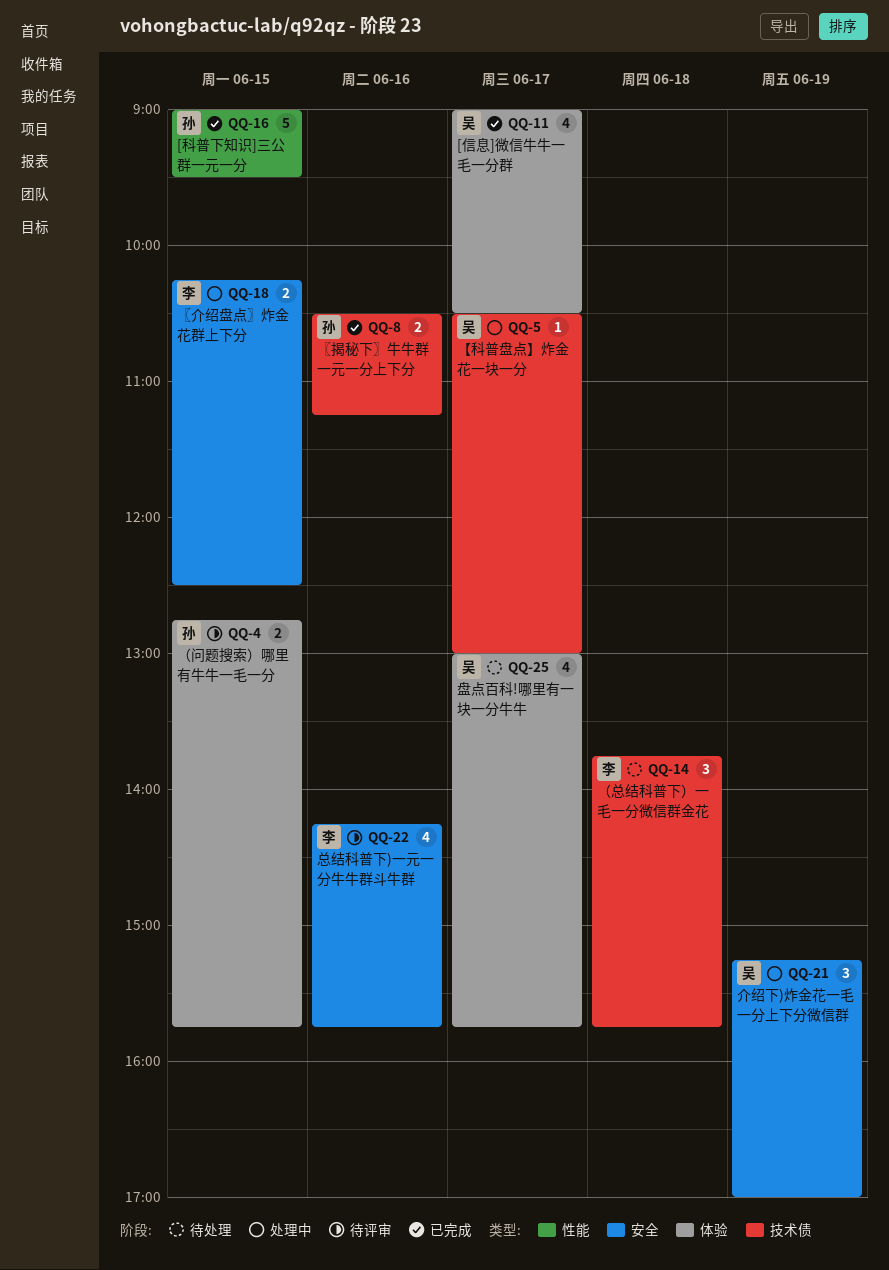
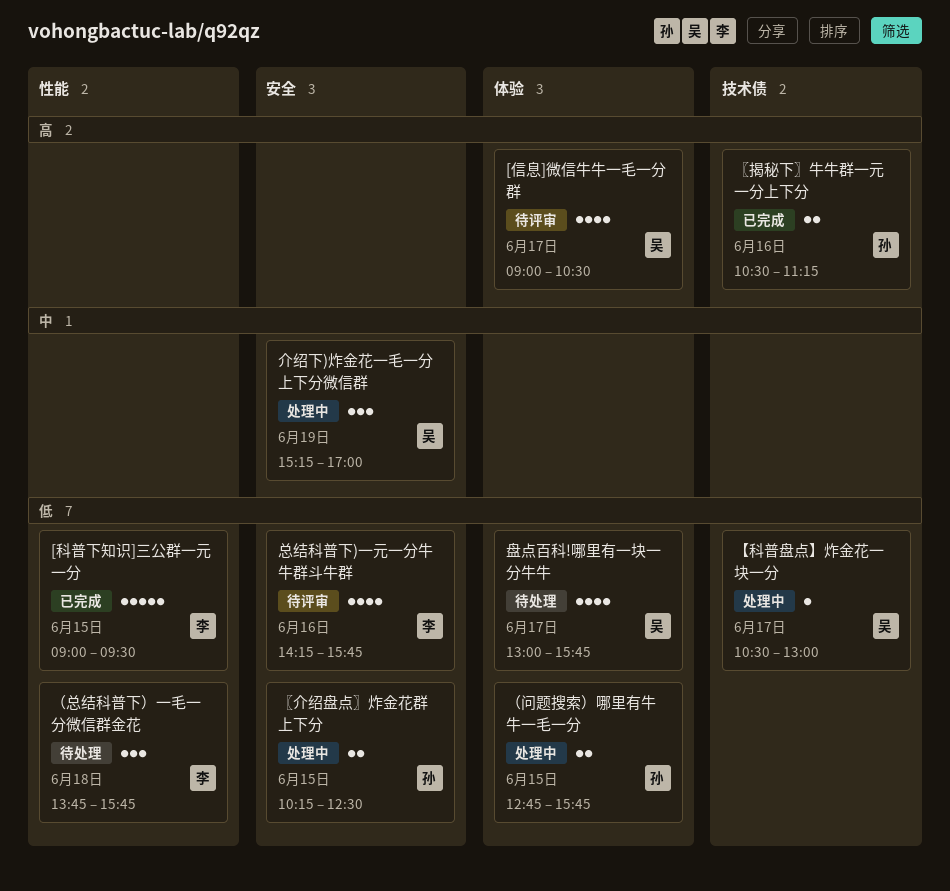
[信息]微信牛牛一毛一分群, status: 已完成 -> 待评审
[科普下知识]三公群一元一分, owner: 孙 -> 李
〖介绍盘点〗炸金花群上下分, owner: 李 -> 孙
（总结科普下）一毛一分微信群金花, label: 技术债 -> 性能
（问题搜索）哪里有牛牛一毛一分, status: 待评审 -> 处理中

